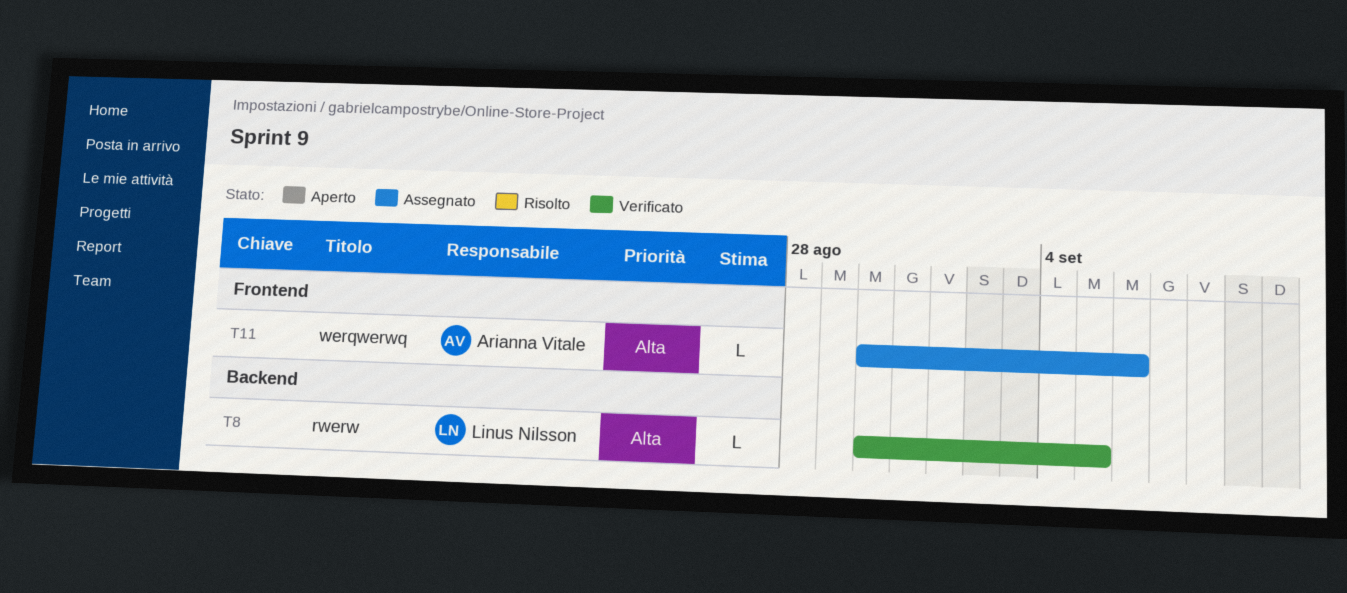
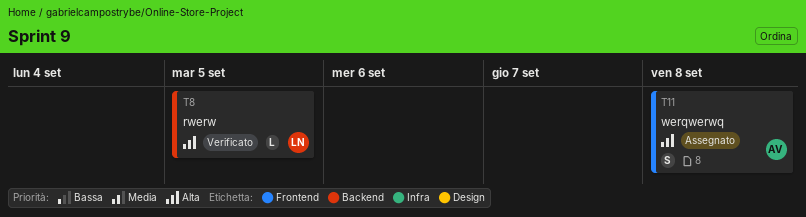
T11, estimate: L -> S
T11, due: Sep 6 -> Sep 8

